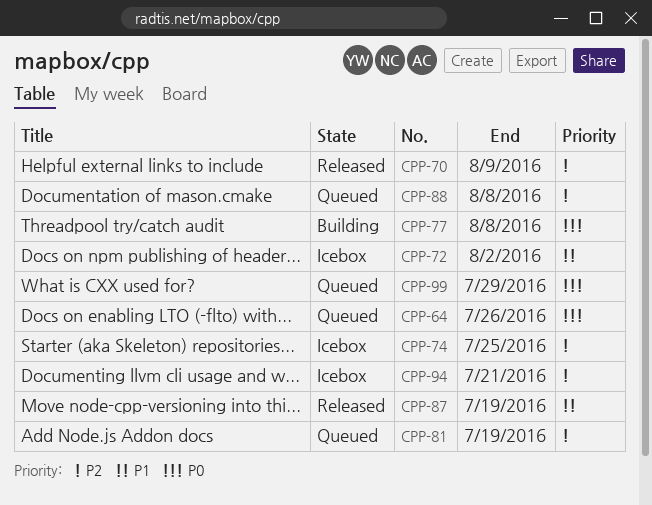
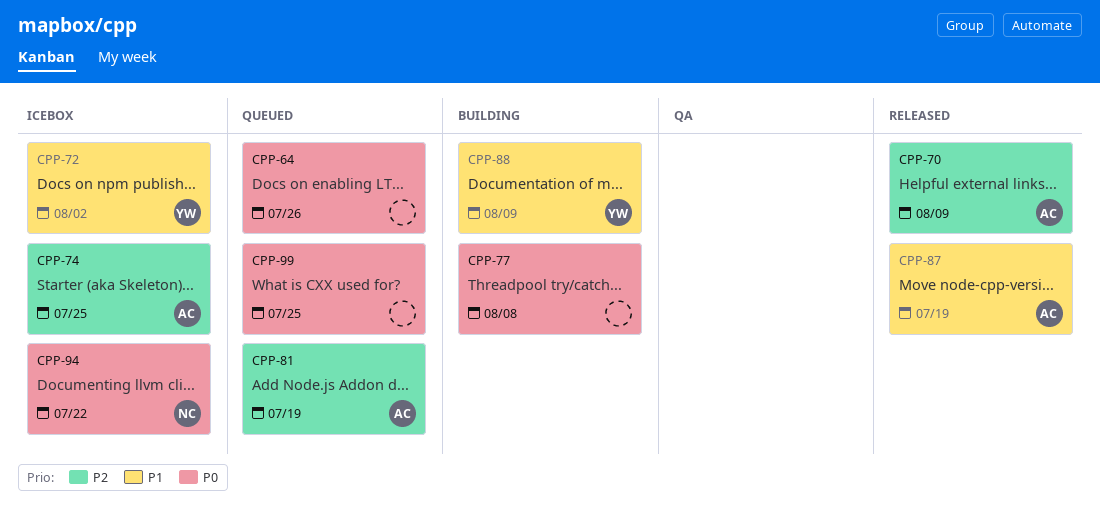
CPP-88, status: Queued -> Building
CPP-88, priority: P2 -> P1
CPP-88, due: Aug 8 -> Aug 9
CPP-94, priority: P2 -> P0
CPP-94, due: Jul 21 -> Jul 22
CPP-99, due: Jul 29 -> Jul 25

